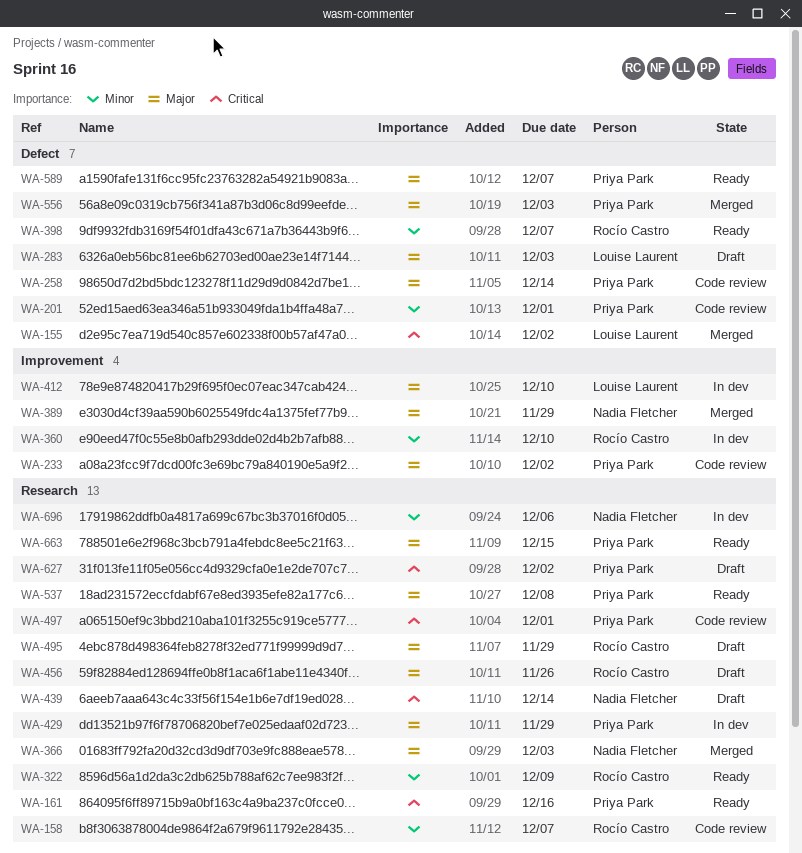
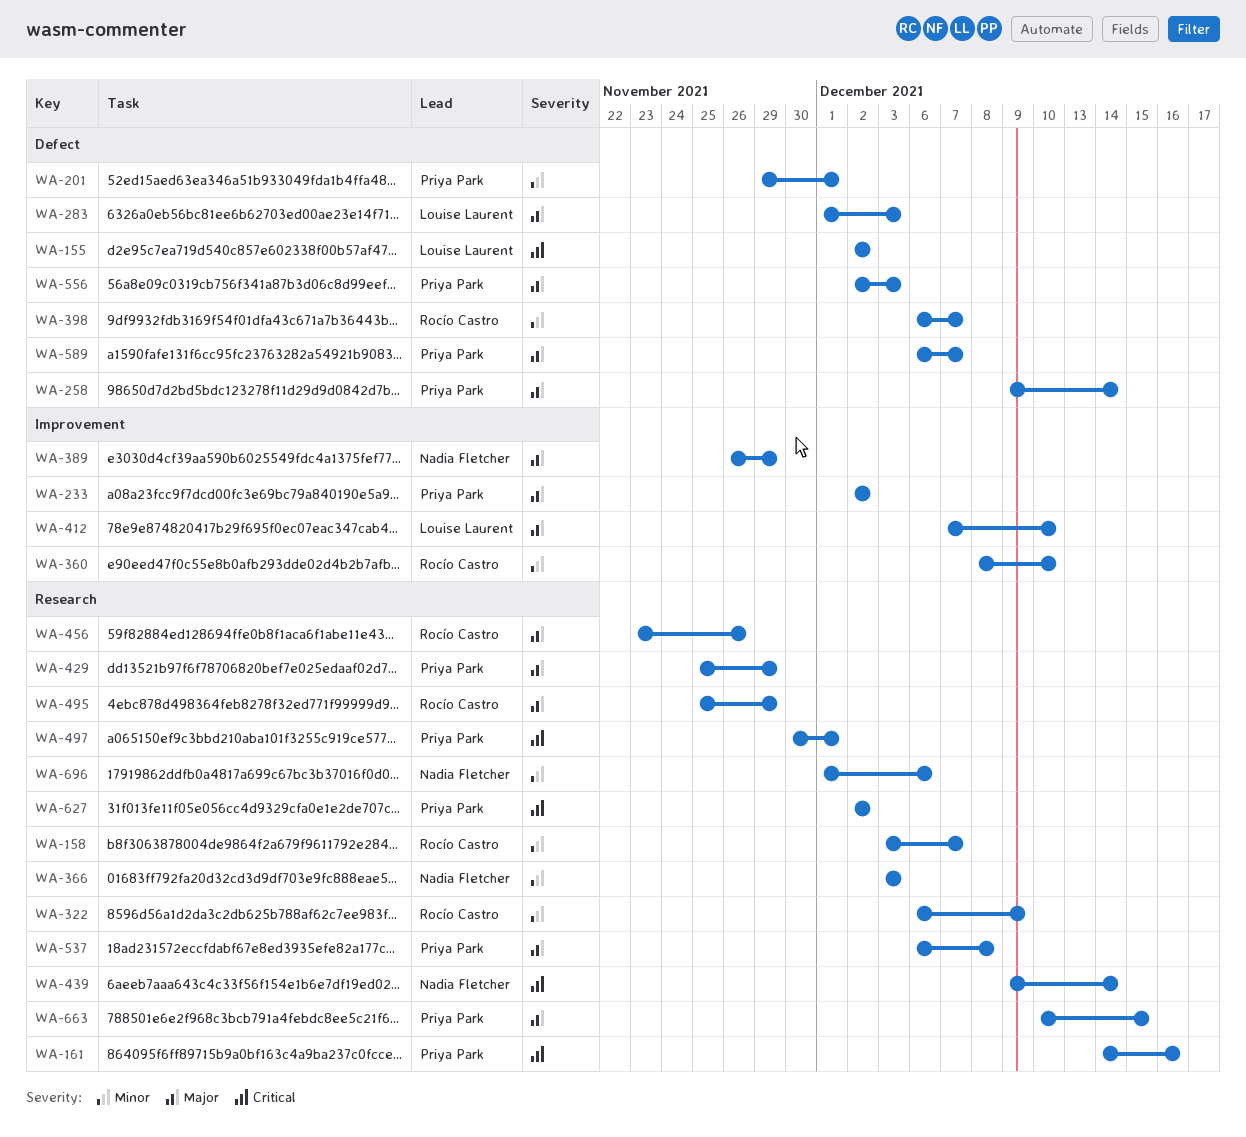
WA-366, priority: Major -> Minor

